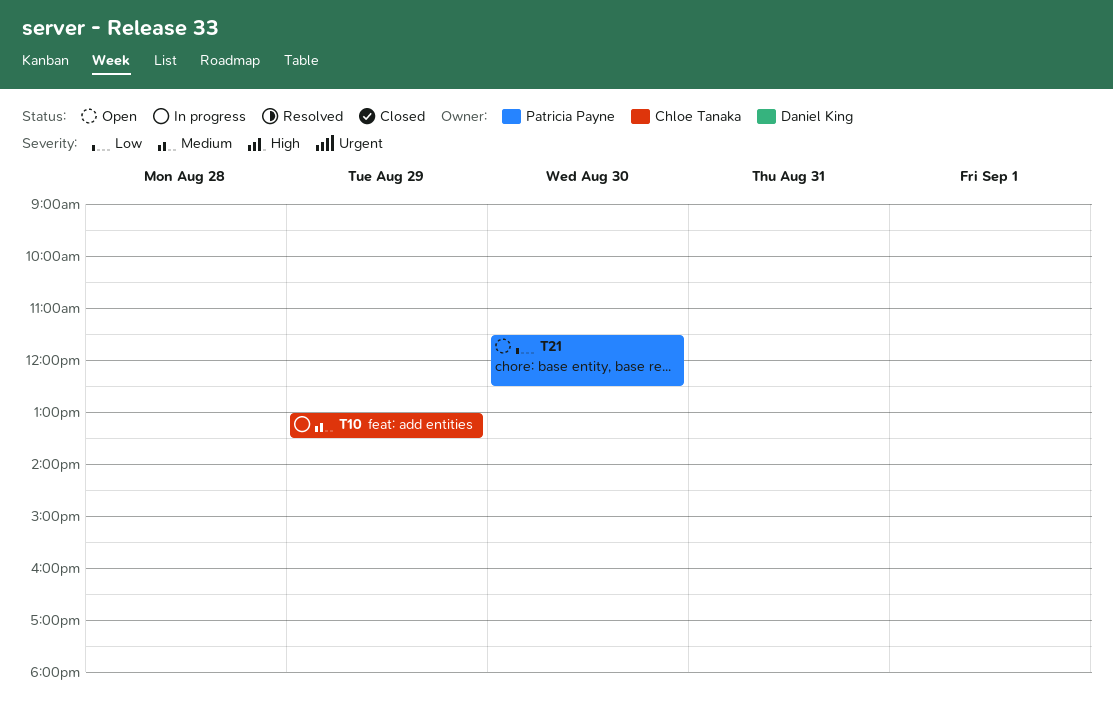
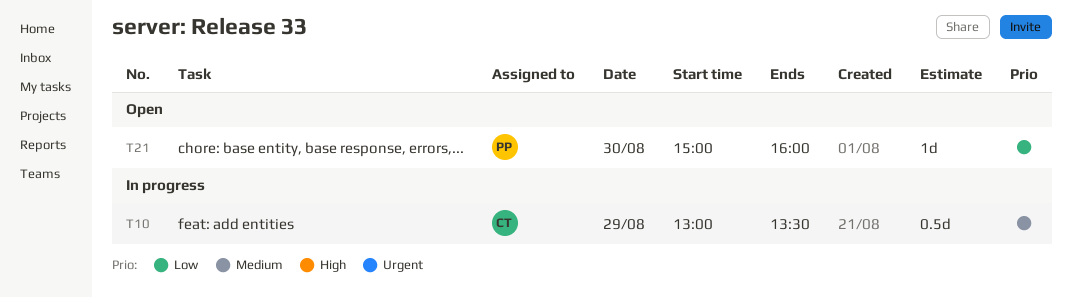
T21, begins: 11:30 -> 15:00
T21, ends: 12:30 -> 16:00

